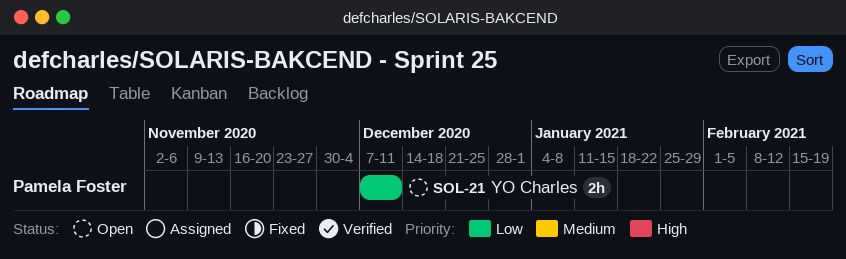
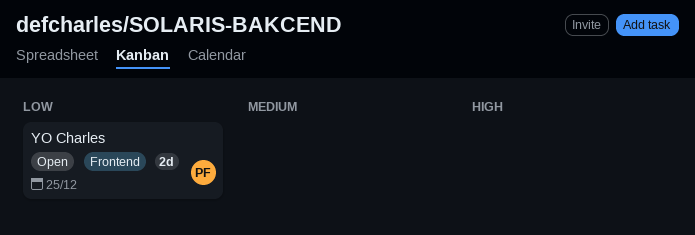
YO Charles, estimate: 2h -> 2d
YO Charles, due: Dec 11 -> Dec 25

